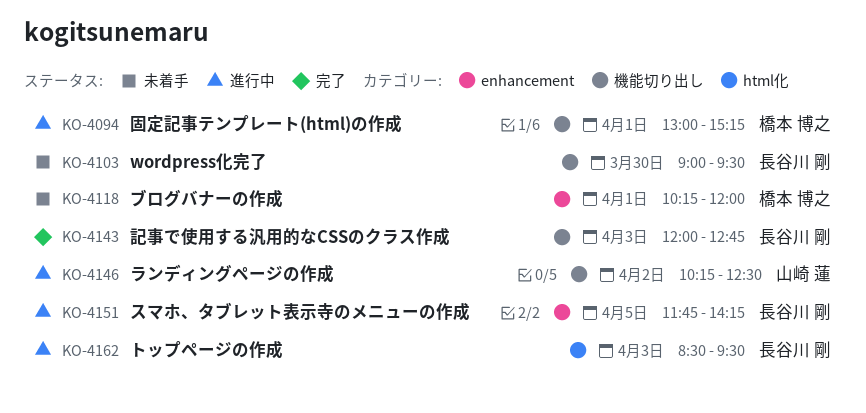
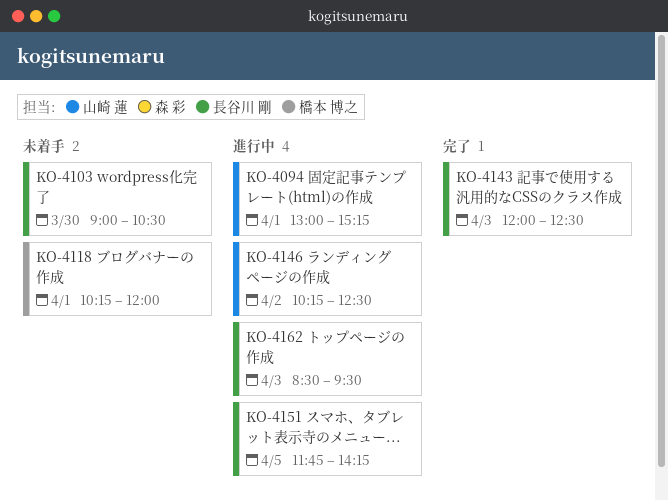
KO-4094, owner: 橋本 博之 -> 山崎 蓮
KO-4103, ends: 09:30 -> 10:30
KO-4143, ends: 12:45 -> 12:30

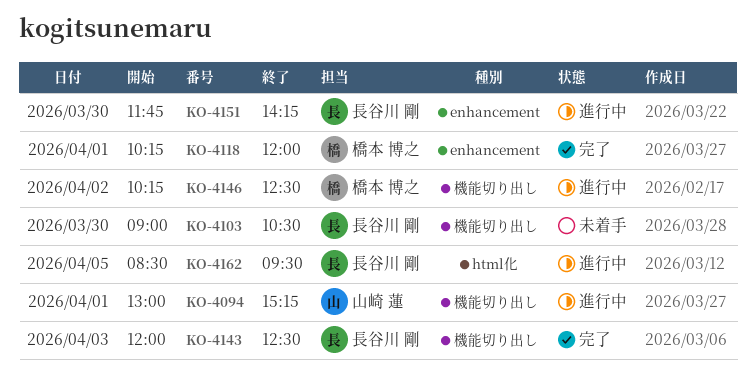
KO-4118, status: 未着手 -> 完了
KO-4146, owner: 山崎 蓮 -> 橋本 博之
KO-4151, day: Apr 5 -> Mar 30
KO-4162, day: Apr 3 -> Apr 5

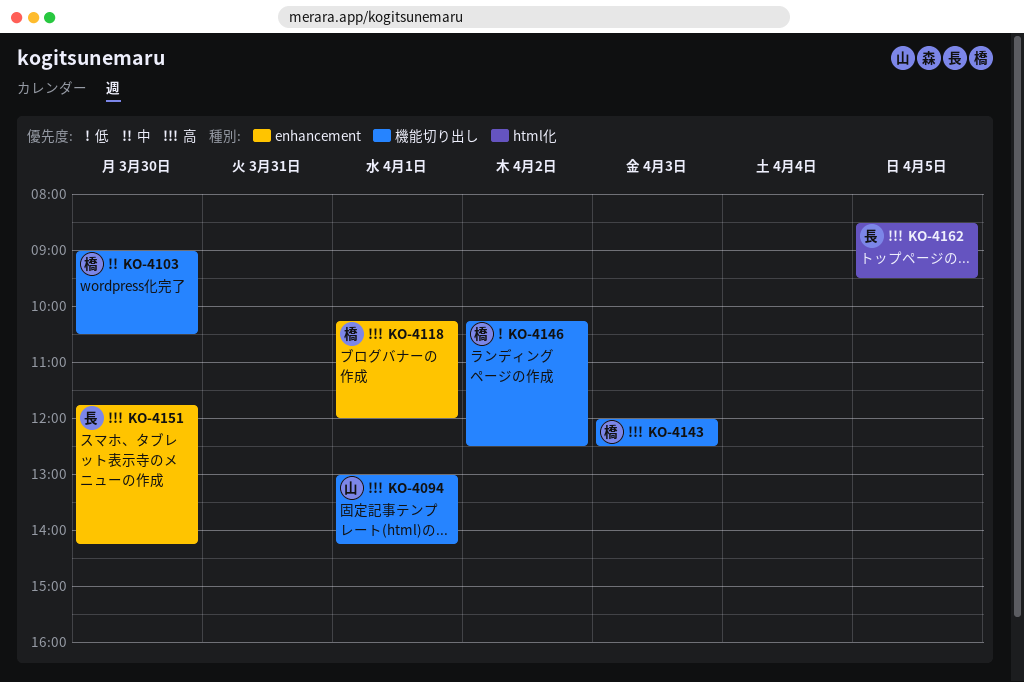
KO-4094, ends: 15:15 -> 14:15
KO-4103, owner: 長谷川 剛 -> 橋本 博之
KO-4143, owner: 長谷川 剛 -> 橋本 博之

